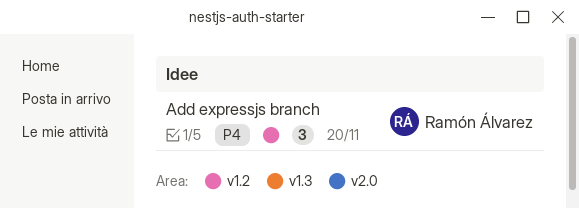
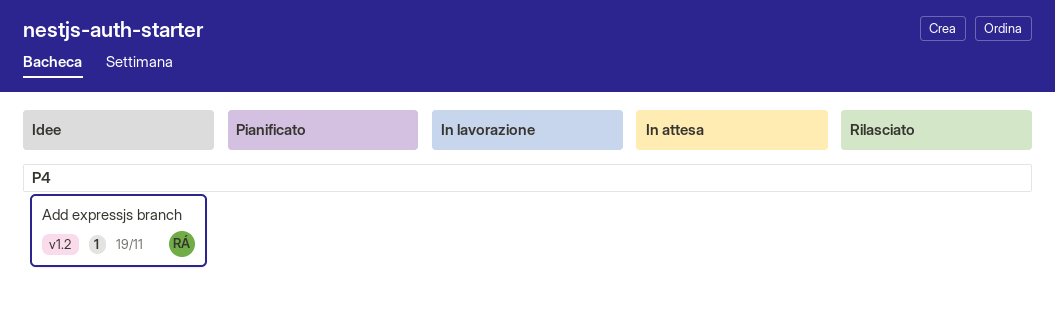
Add expressjs branch, estimate: 3 -> 1
Add expressjs branch, due: Nov 20 -> Nov 19

